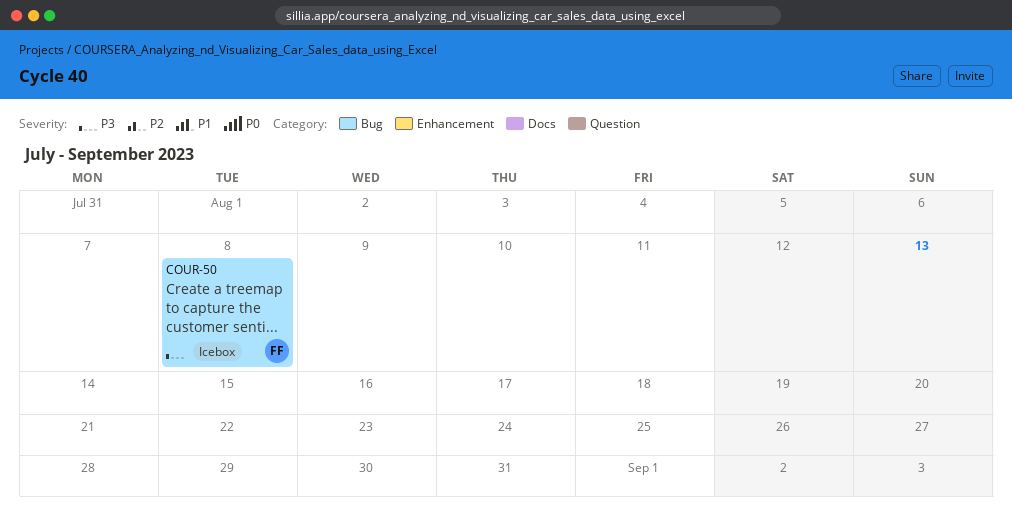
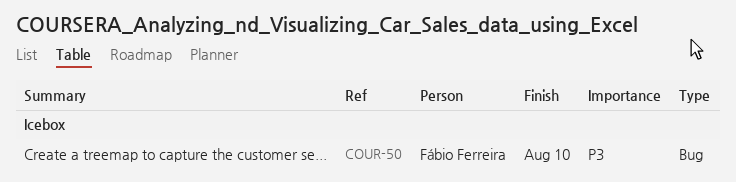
COUR-50, due: Aug 8 -> Aug 10

